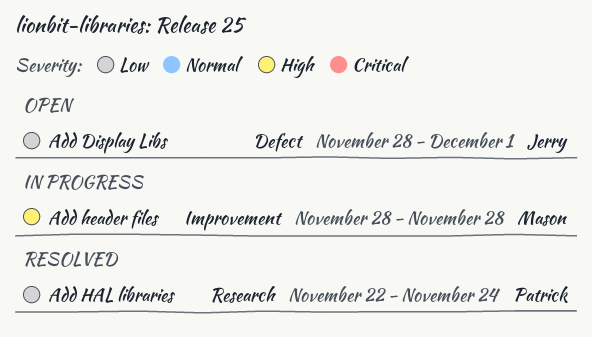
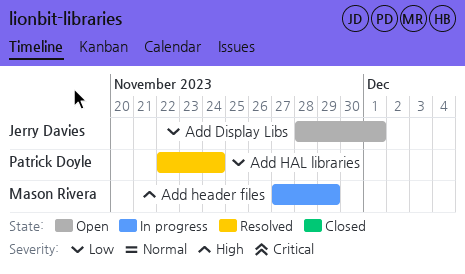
Add header files, start: Nov 28 -> Nov 27
Add header files, due: Nov 28 -> Nov 29

